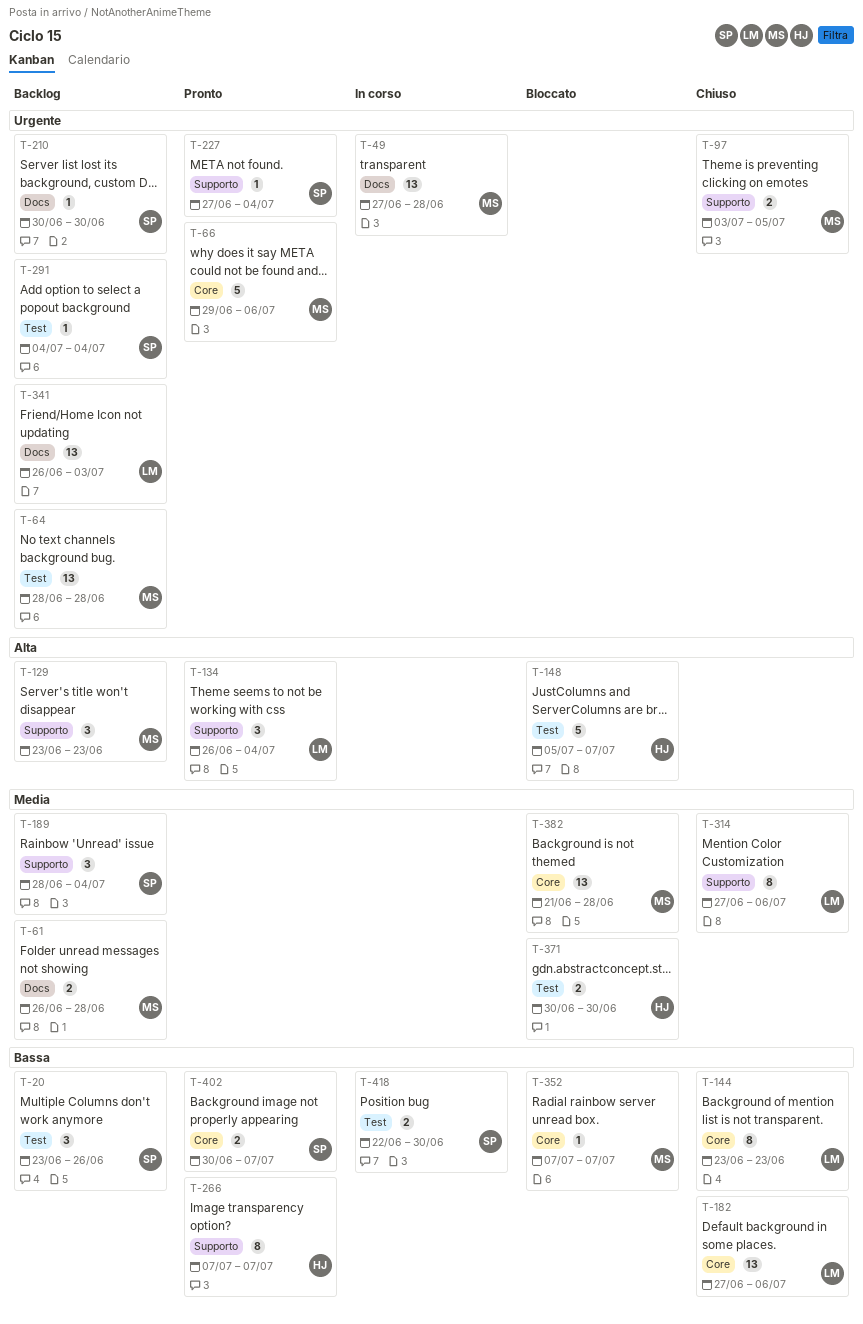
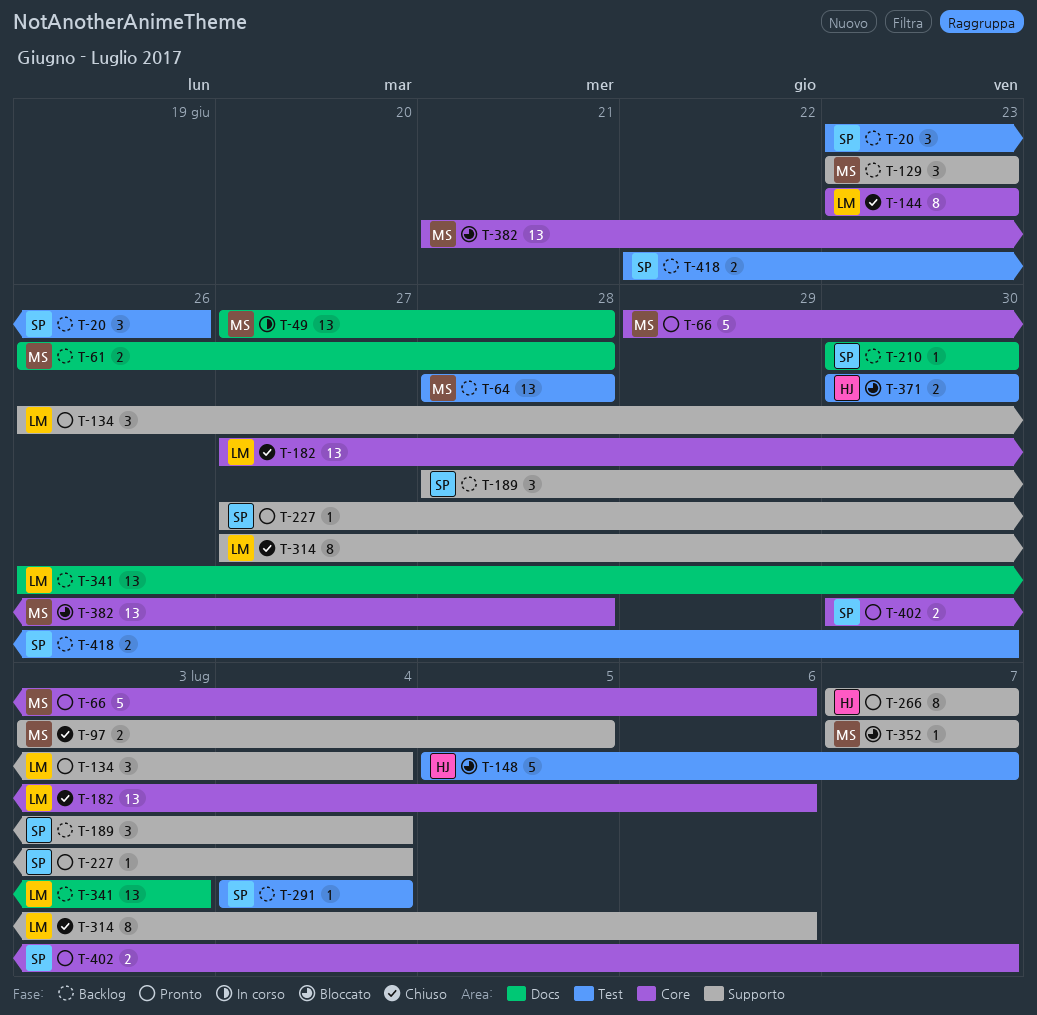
T-352, label: Core -> Supporto
T-418, status: In corso -> Backlog

